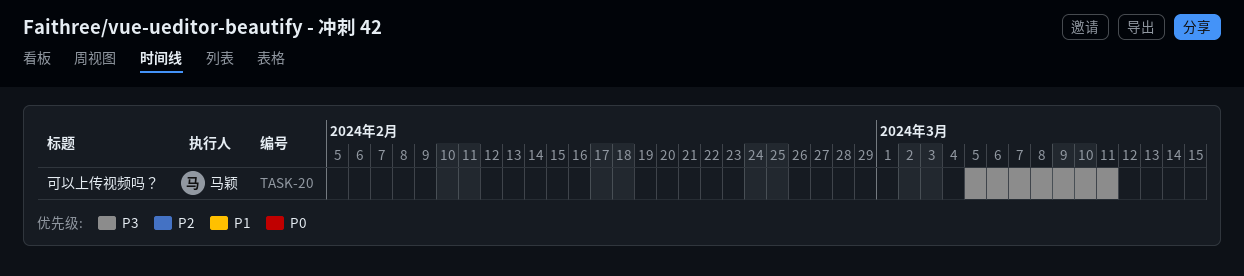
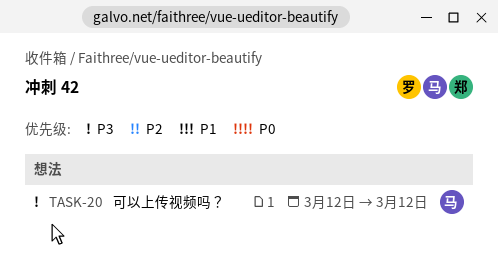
TASK-20, start: Mar 5 -> Mar 12
TASK-20, due: Mar 11 -> Mar 12

